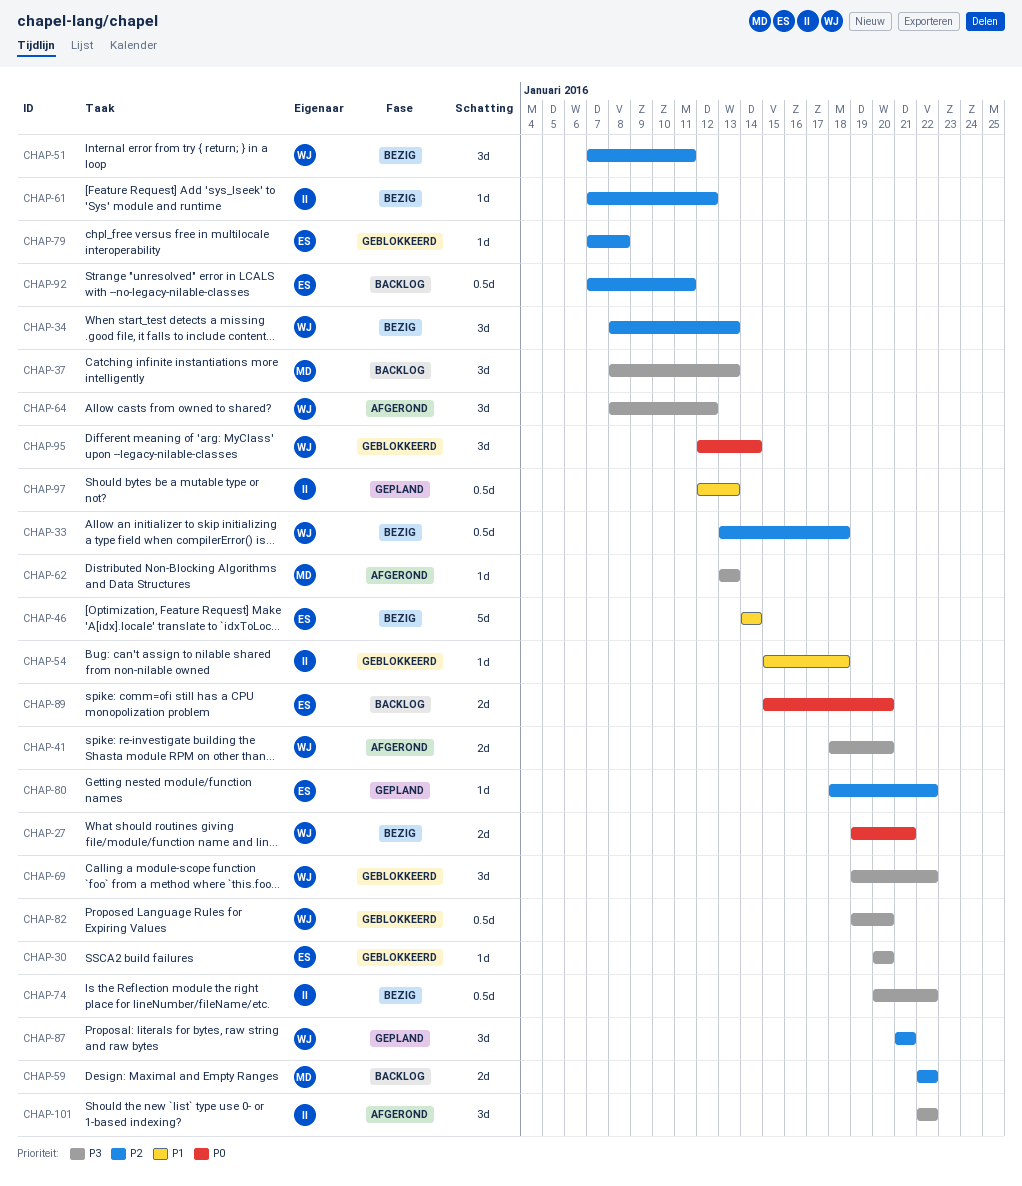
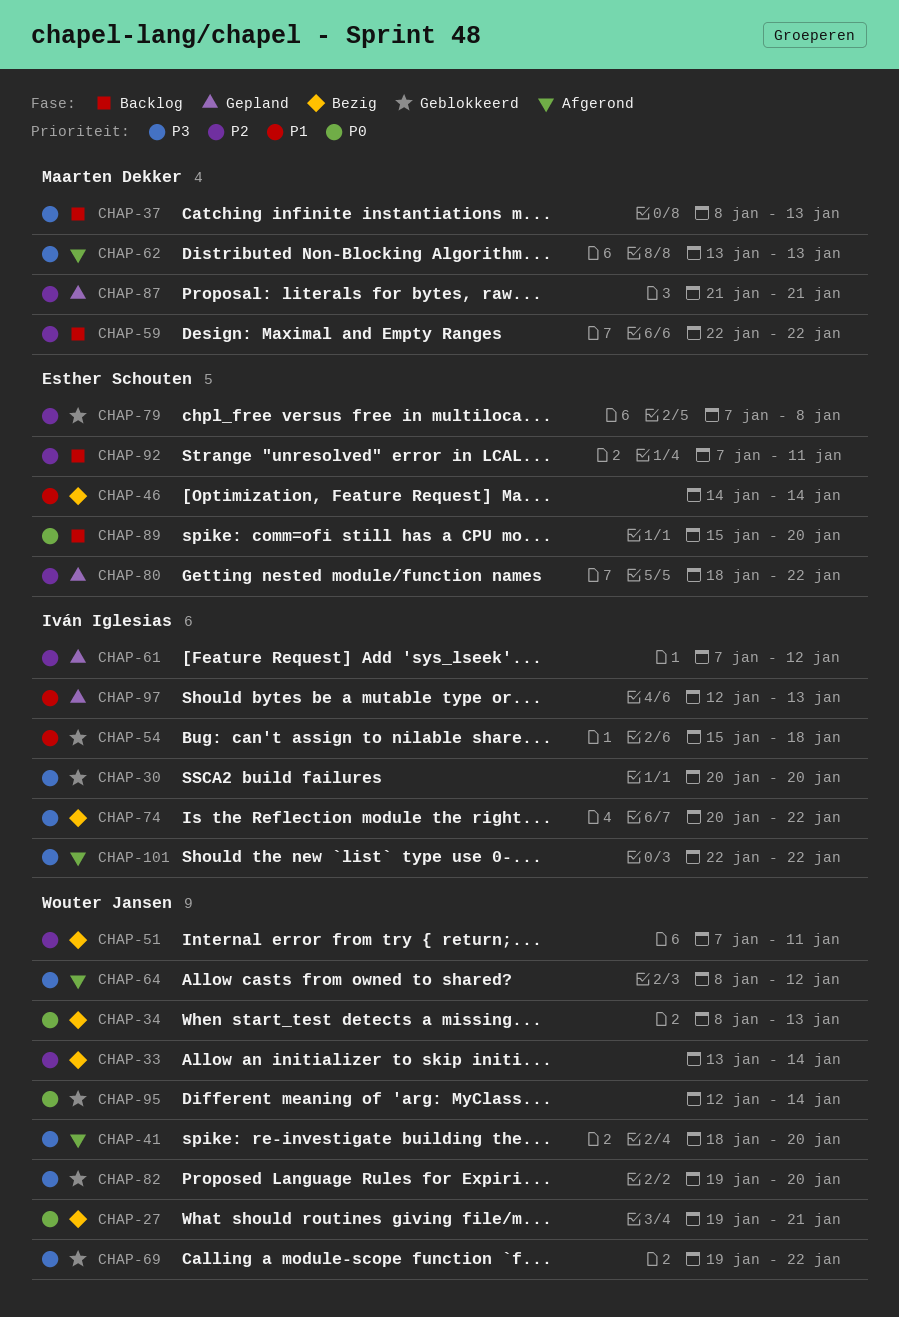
CHAP-30, owner: Esther Schouten -> Iván Iglesias
CHAP-33, due: Jan 18 -> Jan 14
CHAP-34, priority: P2 -> P0
CHAP-61, status: Bezig -> Gepland
CHAP-87, owner: Wouter Jansen -> Maarten Dekker

